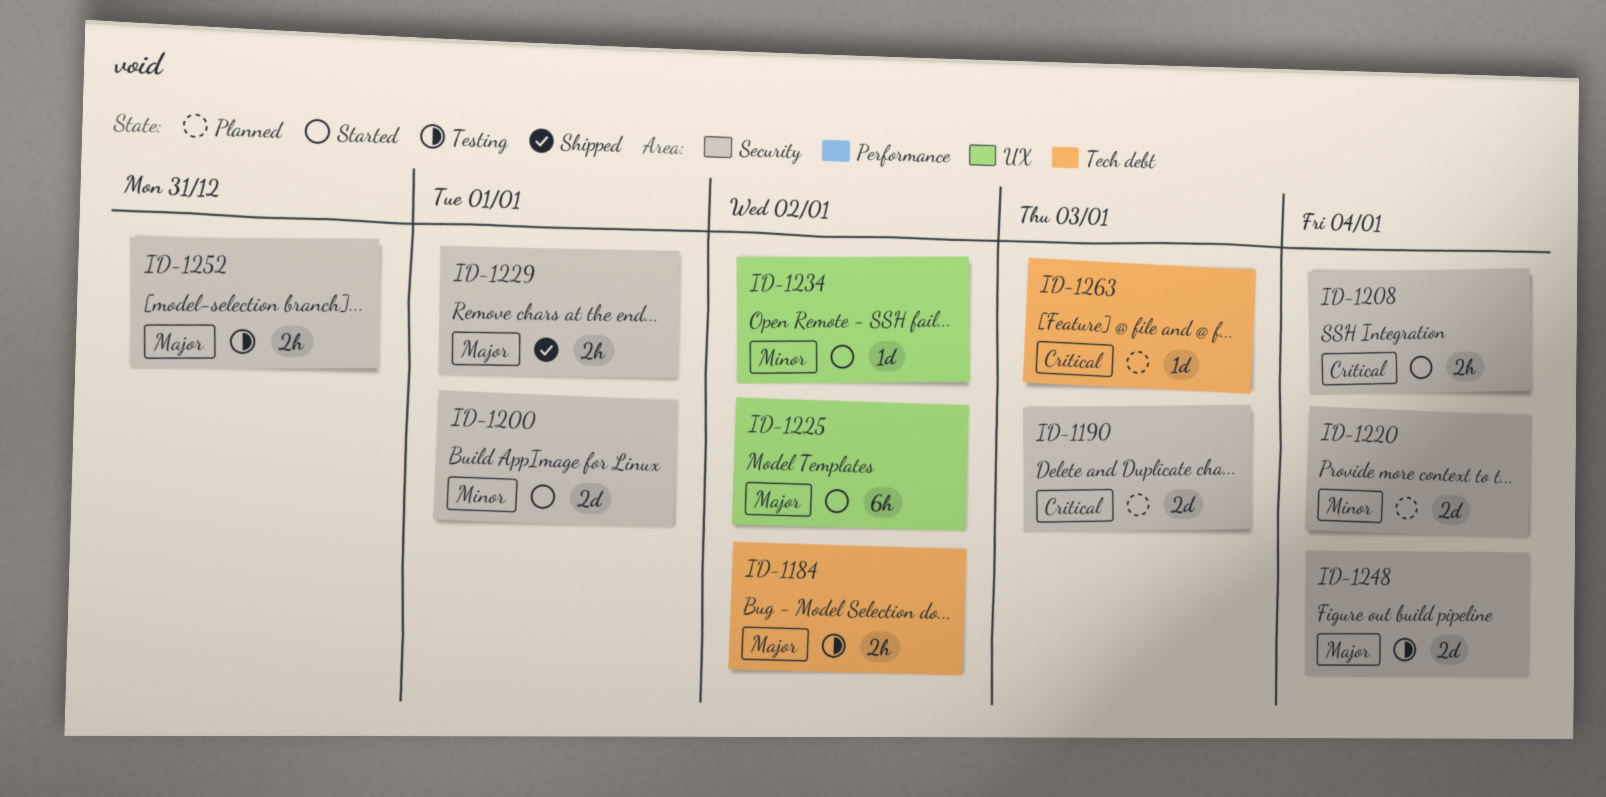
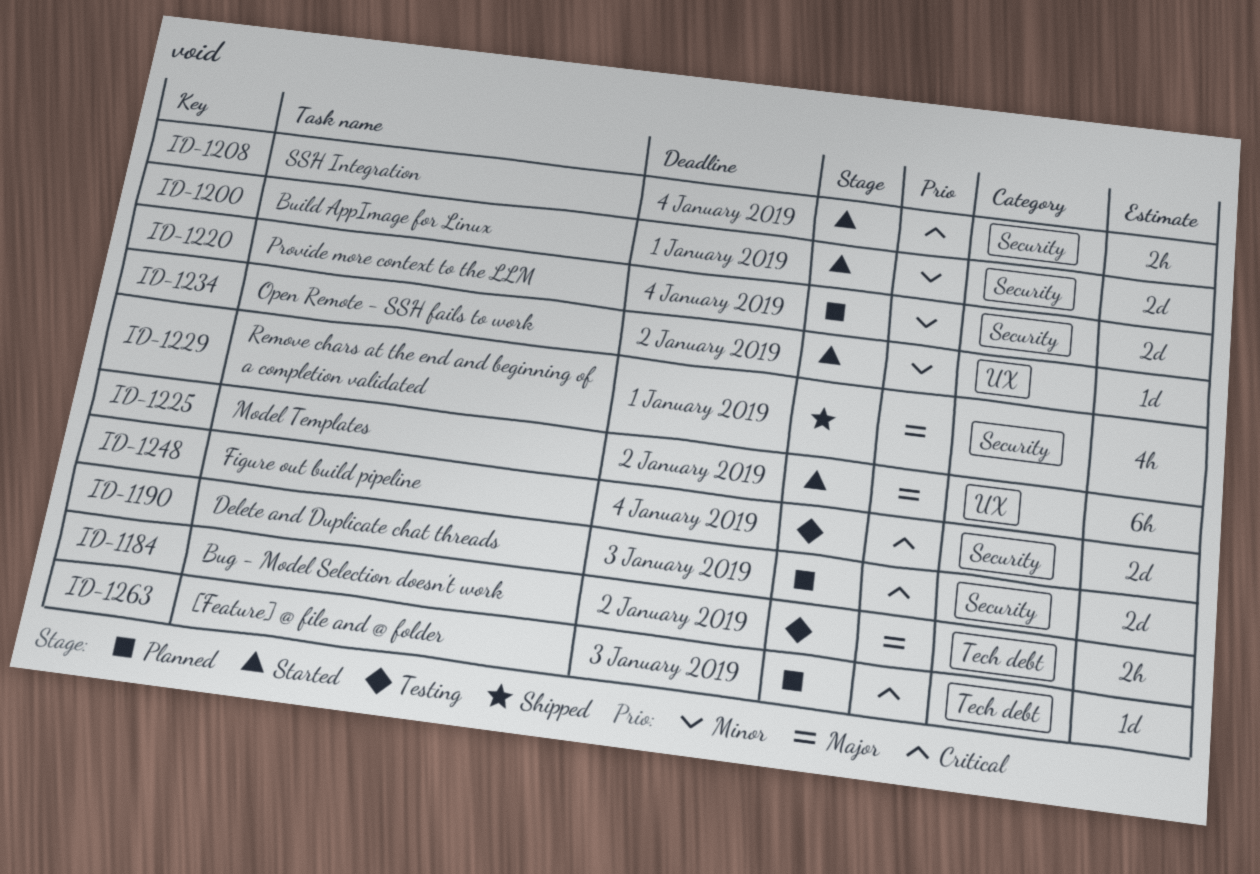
ID-1229, estimate: 2h -> 4h
ID-1248, priority: Major -> Critical
ID-1252: present -> none

